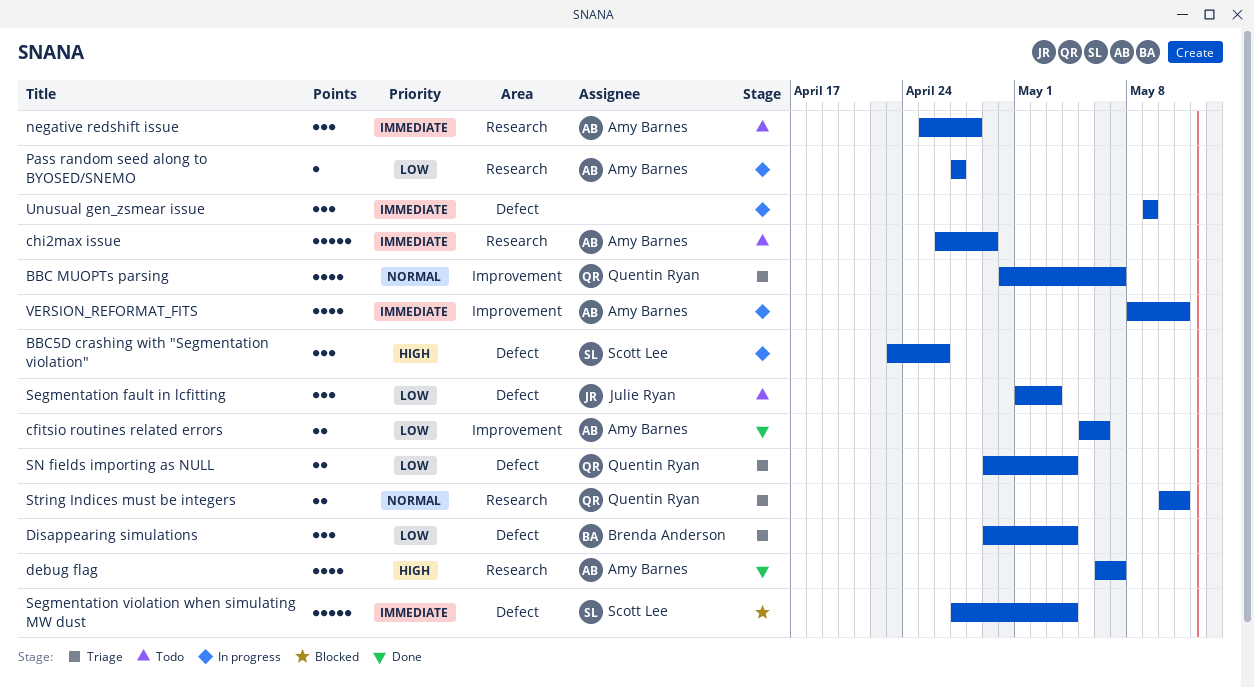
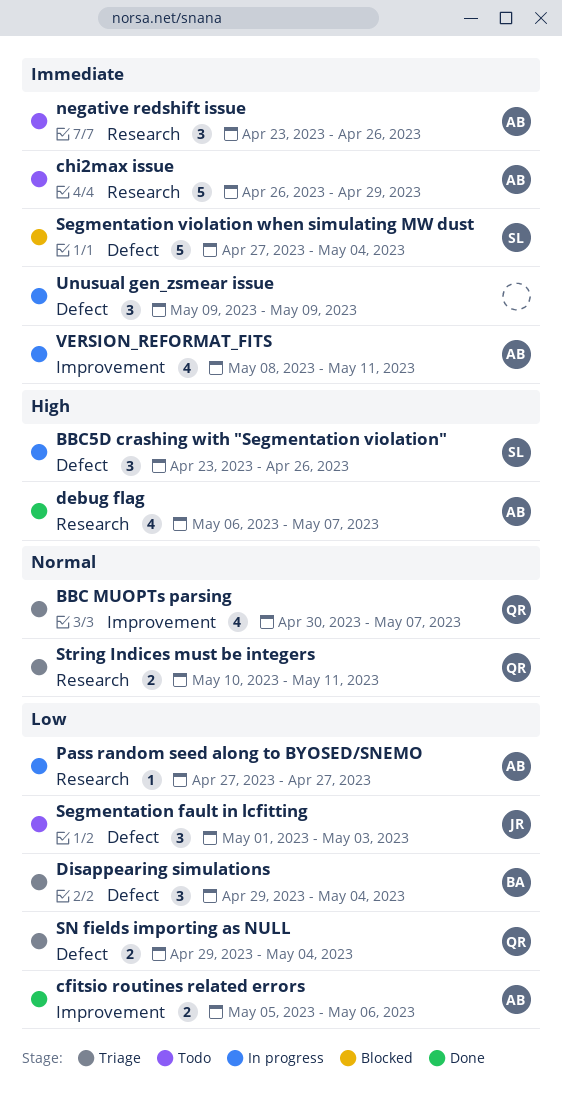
negative redshift issue, start: Apr 25 -> Apr 23
negative redshift issue, due: Apr 28 -> Apr 26

